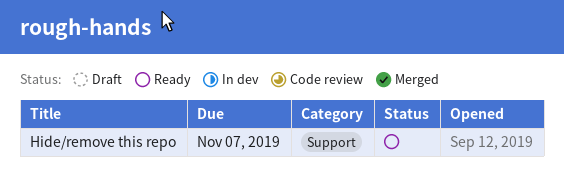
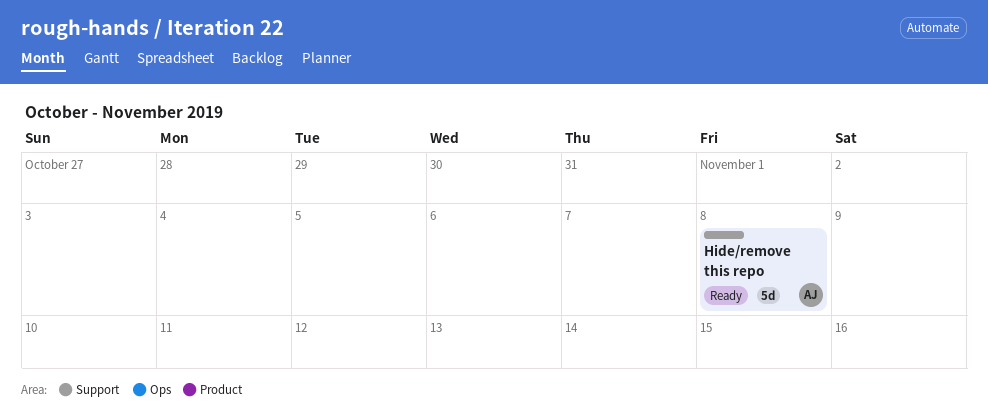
Hide/remove this repo, due: Nov 7 -> Nov 8

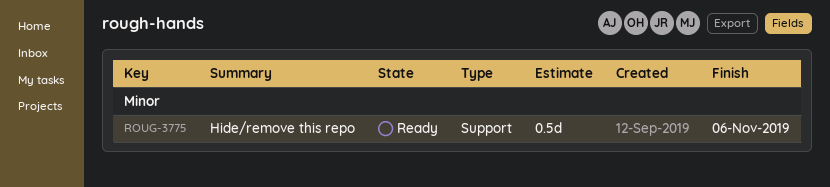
Hide/remove this repo, estimate: 5d -> 0.5d
Hide/remove this repo, due: Nov 8 -> Nov 6

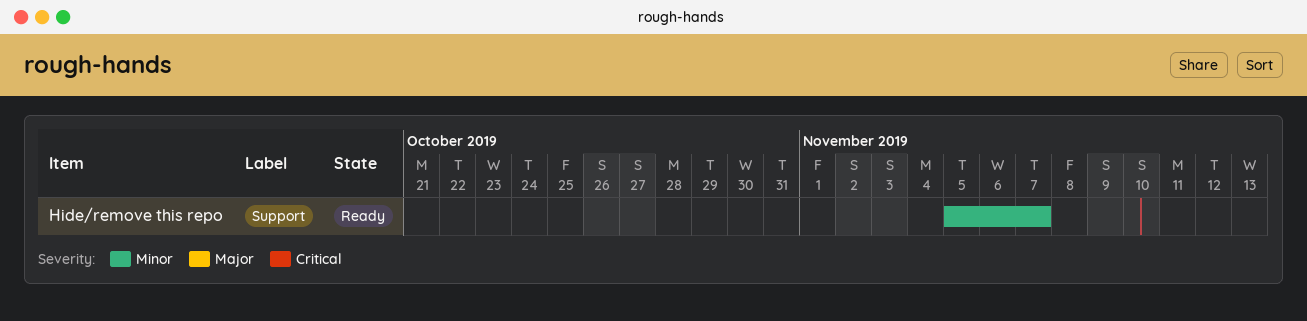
Hide/remove this repo, due: Nov 6 -> Nov 7

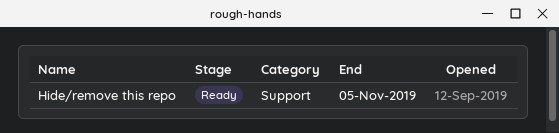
Hide/remove this repo, due: Nov 7 -> Nov 5

